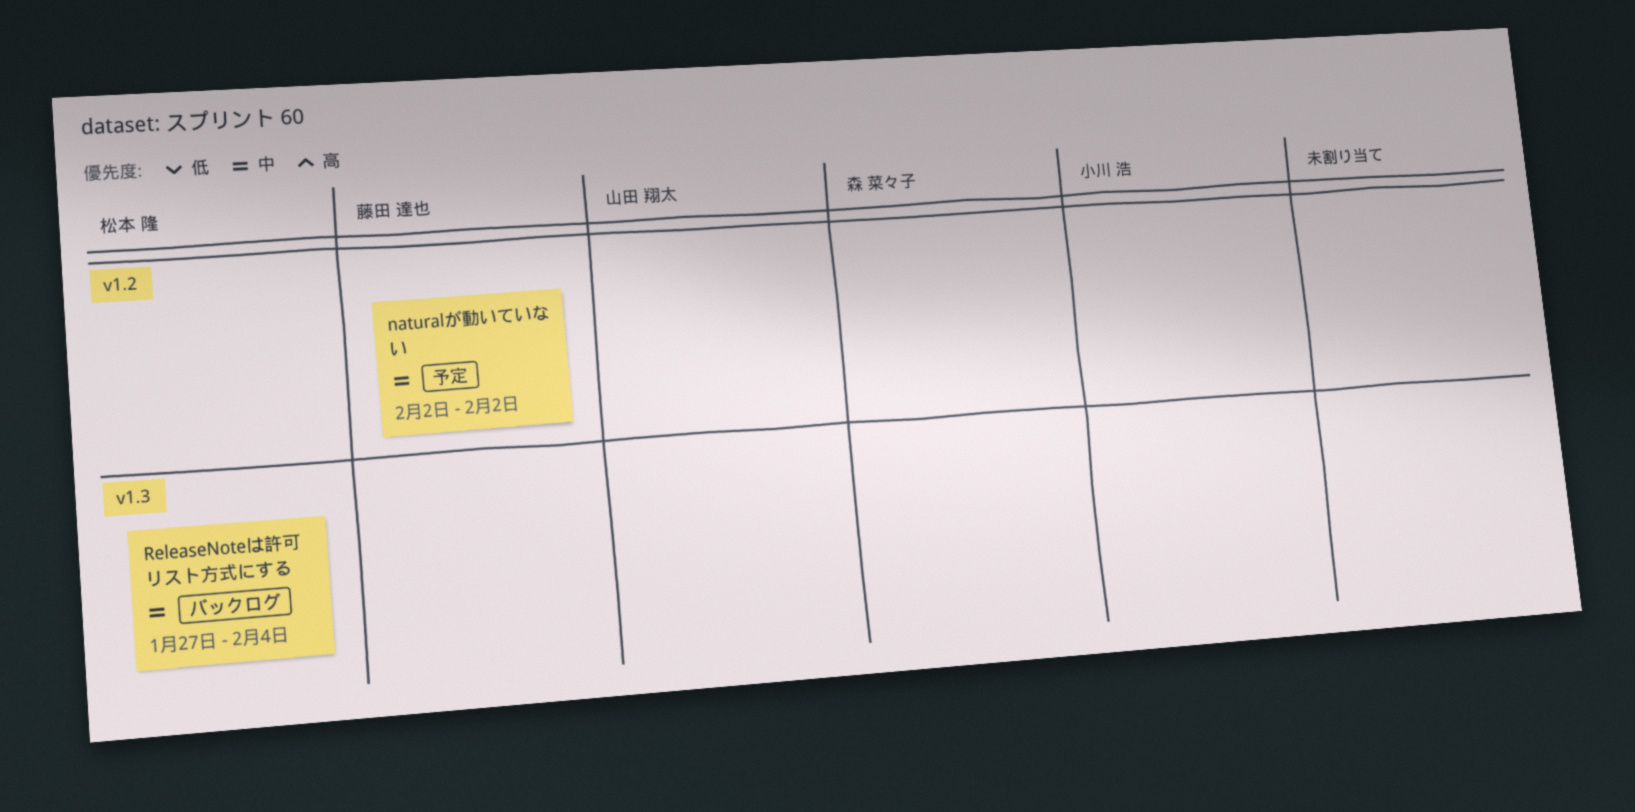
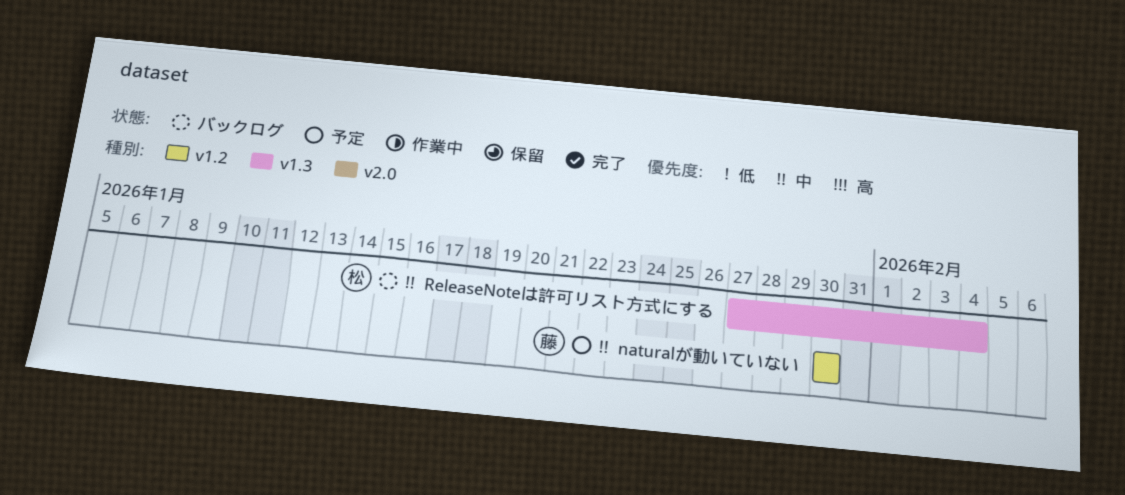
naturalが動いていない, start: Feb 2 -> Jan 30
naturalが動いていない, due: Feb 2 -> Jan 30

